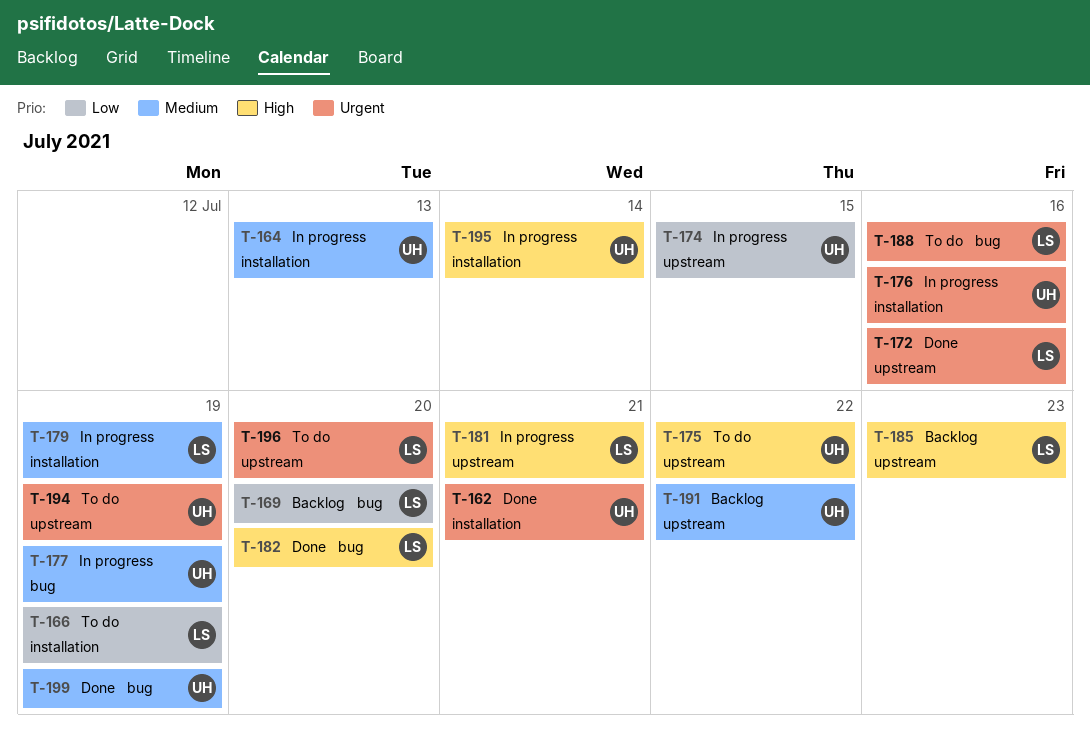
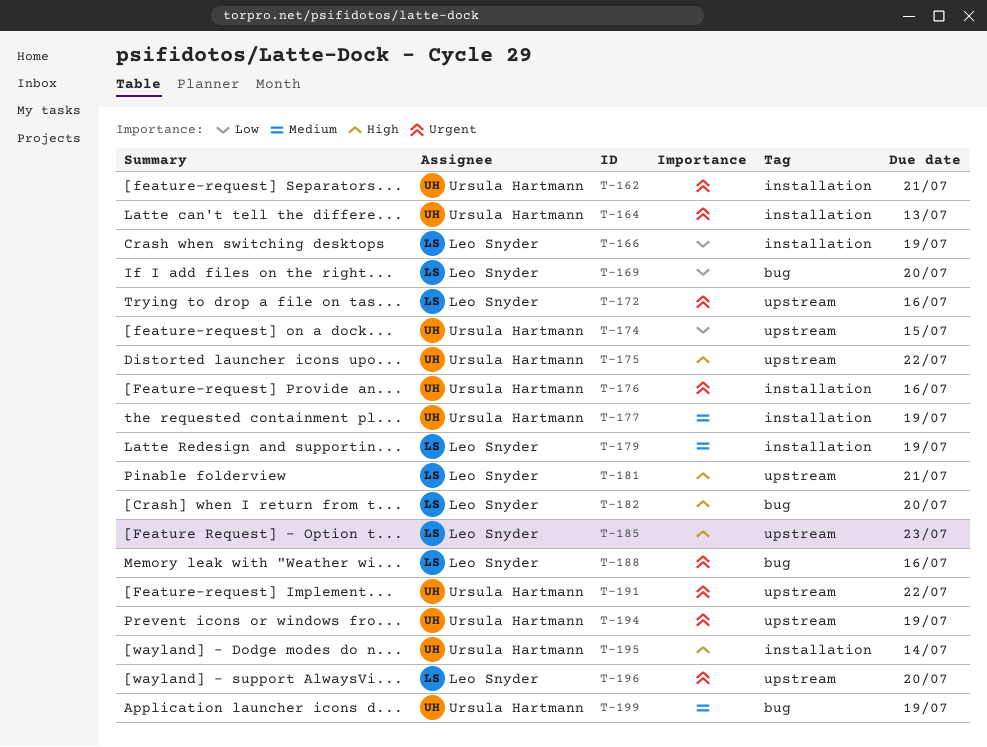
T-164, priority: Medium -> Urgent
T-177, label: bug -> installation
T-191, priority: Medium -> Urgent

